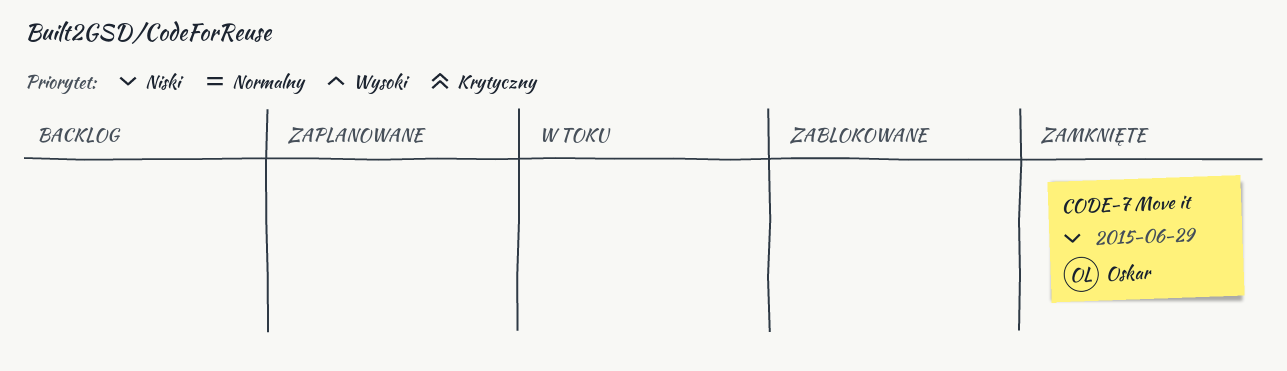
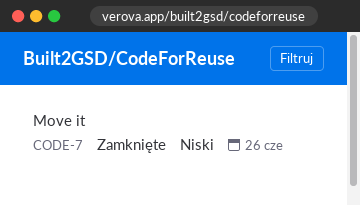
CODE-7, due: Jun 29 -> Jun 26

